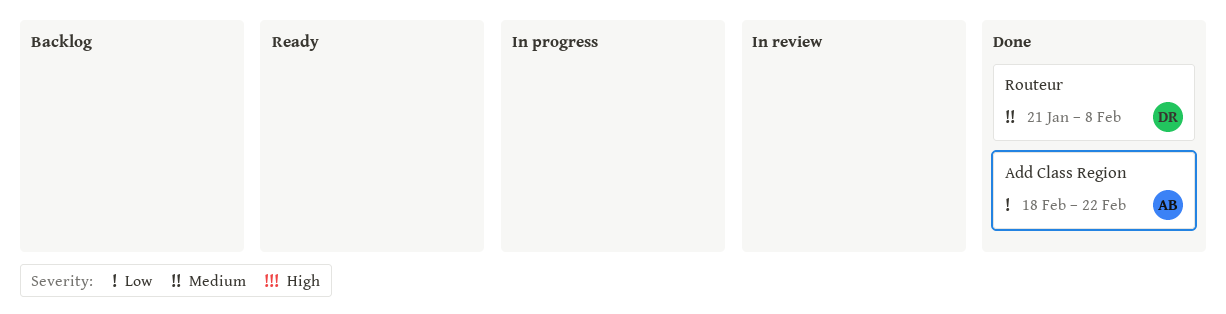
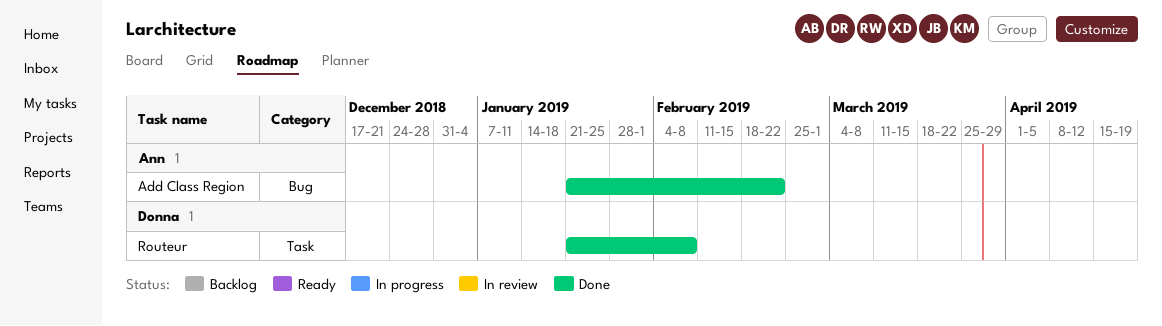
Add Class Region, start: Feb 18 -> Jan 21

